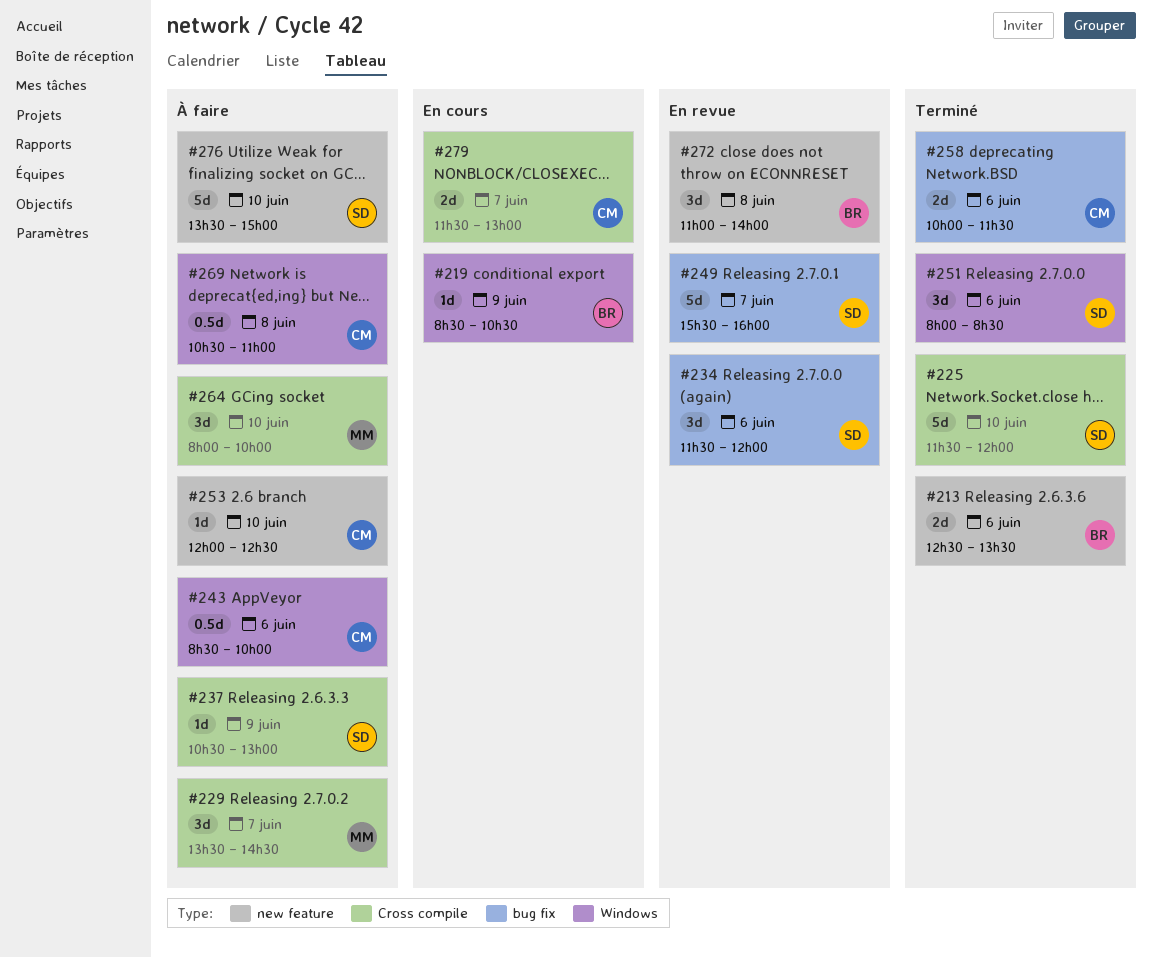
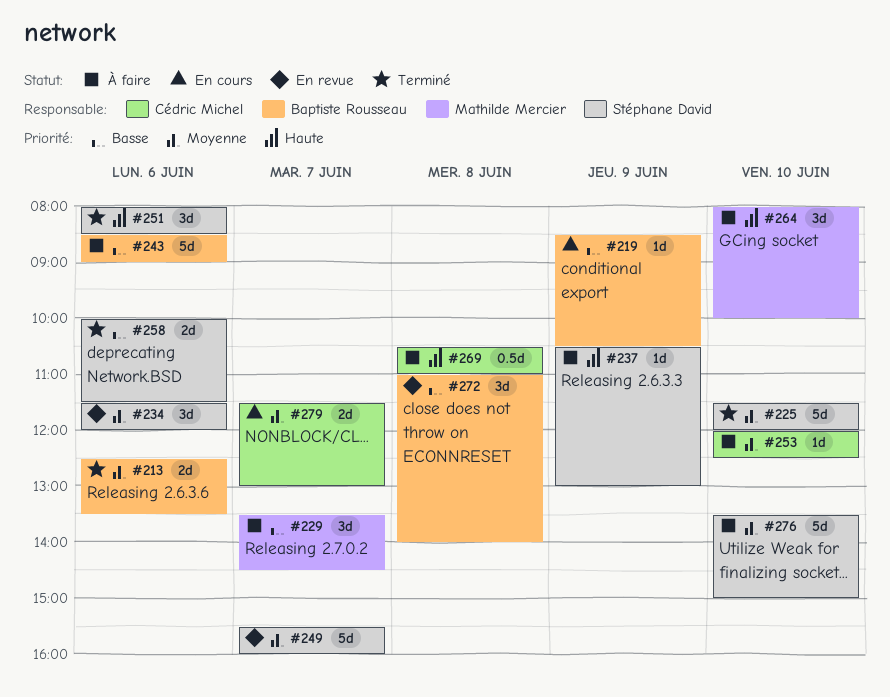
#243, owner: Cédric Michel -> Baptiste Rousseau
#243, estimate: 0.5d -> 5d
#243, ends: 10:00 -> 09:00
#258, owner: Cédric Michel -> Stéphane David

